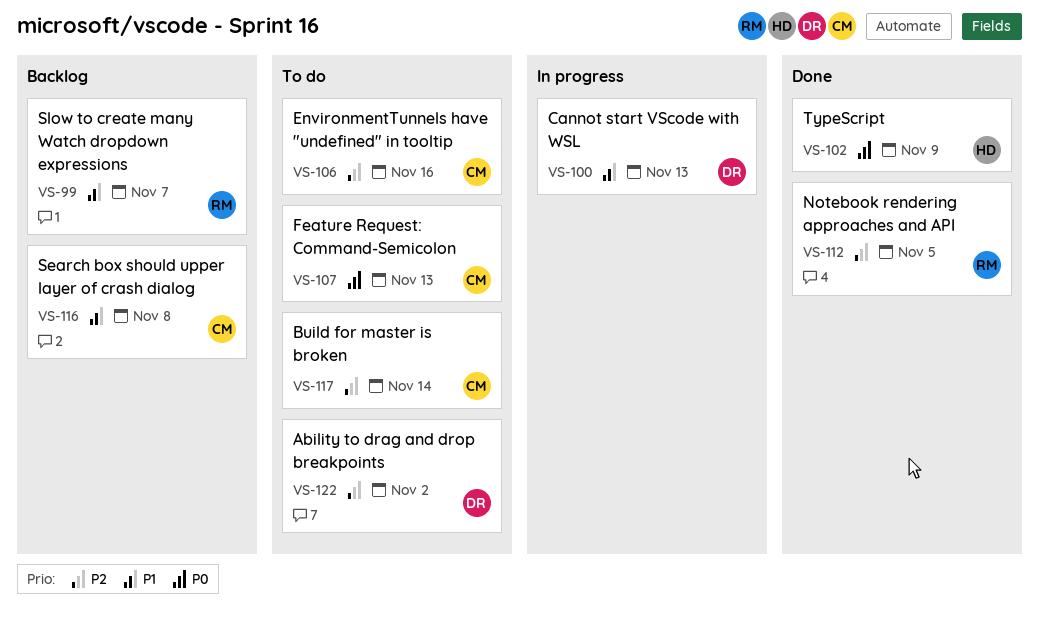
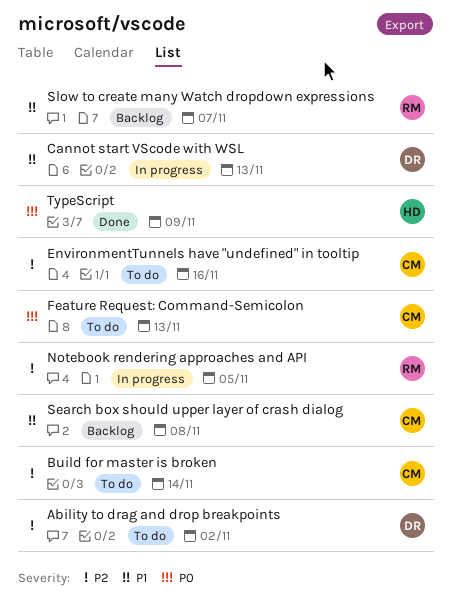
Notebook rendering approaches and API, status: Done -> In progress

